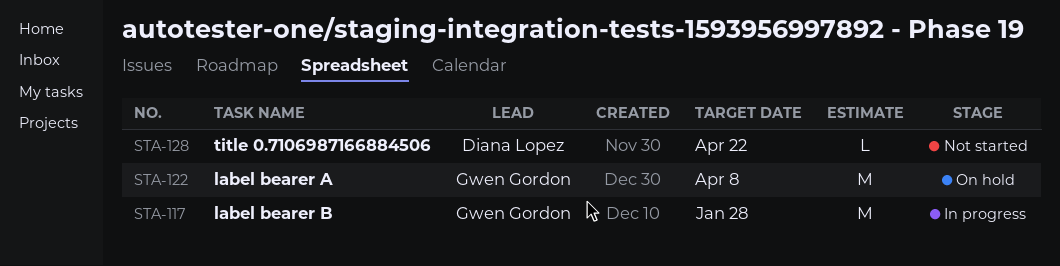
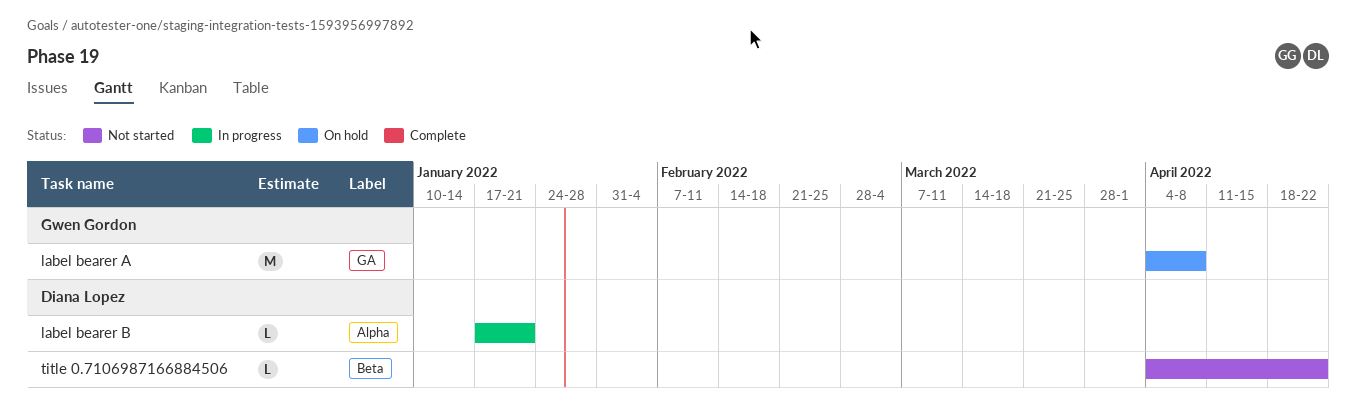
label bearer B, owner: Gwen Gordon -> Diana Lopez
label bearer B, estimate: M -> L
label bearer B, due: Jan 28 -> Jan 21

